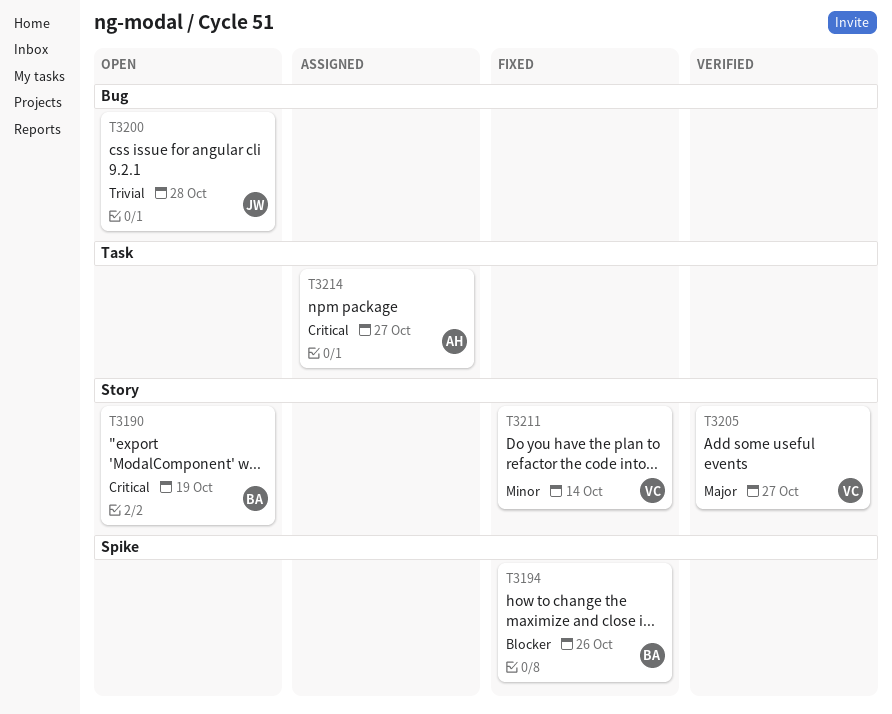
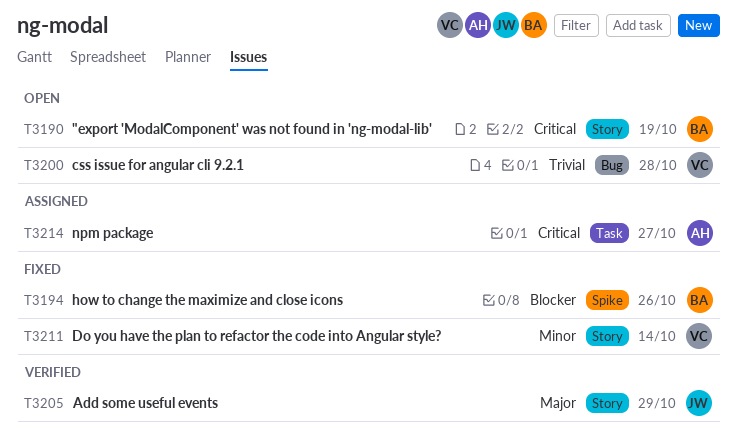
T3200, owner: JW -> VC
T3205, owner: VC -> JW
T3205, due: Oct 27 -> Oct 29

